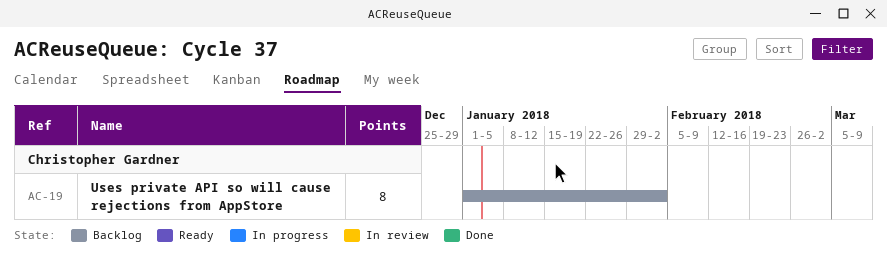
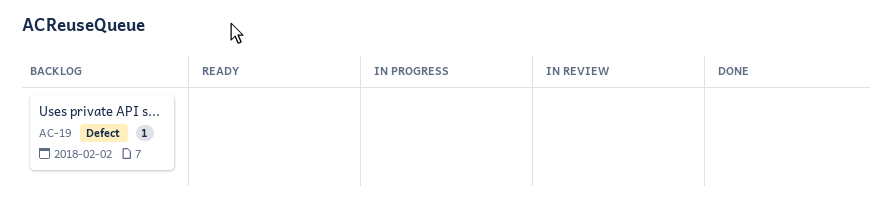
AC-19, estimate: 8 -> 1

